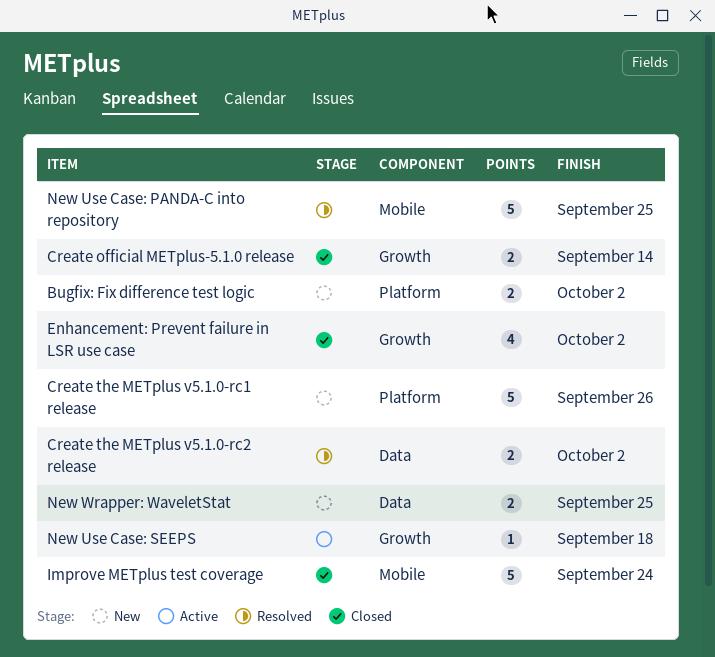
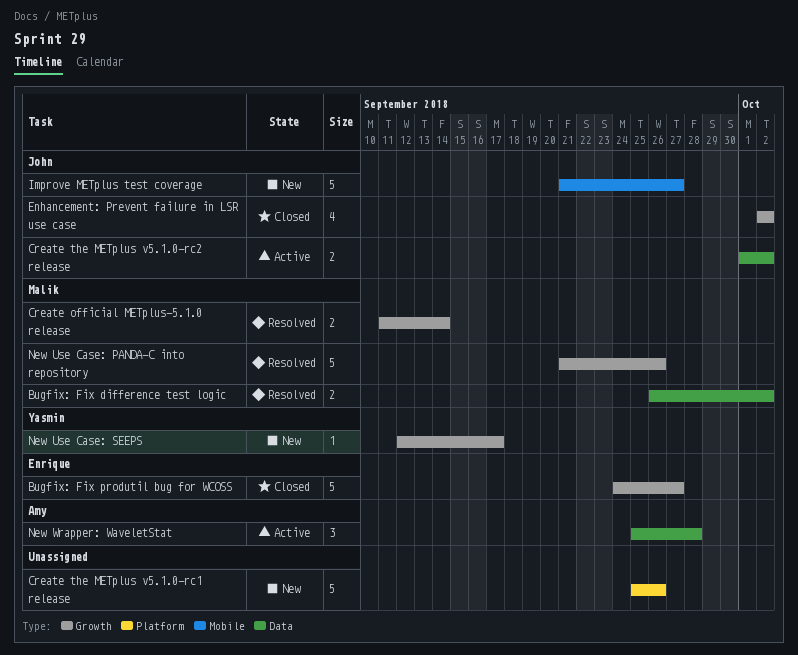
Bugfix: Fix difference test logic, status: New -> Resolved
Bugfix: Fix difference test logic, label: Platform -> Data
Bugfix: Fix produtil bug for WCOSS: none -> present
Create official METplus-5.1.0 release, status: Closed -> Resolved
Create the METplus v5.1.0-rc2 release, status: Resolved -> Active
Improve METplus test coverage, status: Closed -> New
Improve METplus test coverage, due: Sep 24 -> Sep 27
New Use Case: PANDA-C into repository, label: Mobile -> Growth
New Use Case: PANDA-C into repository, due: Sep 25 -> Sep 26
New Use Case: SEEPS, status: Active -> New
New Use Case: SEEPS, due: Sep 18 -> Sep 17
New Wrapper: WaveletStat, status: New -> Active
New Wrapper: WaveletStat, estimate: 2 -> 3
New Wrapper: WaveletStat, due: Sep 25 -> Sep 28

